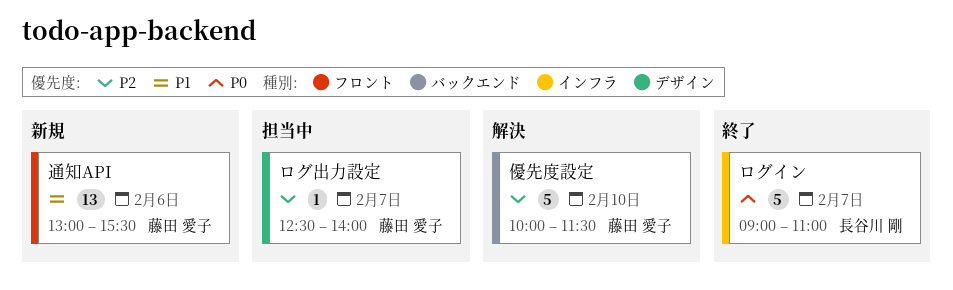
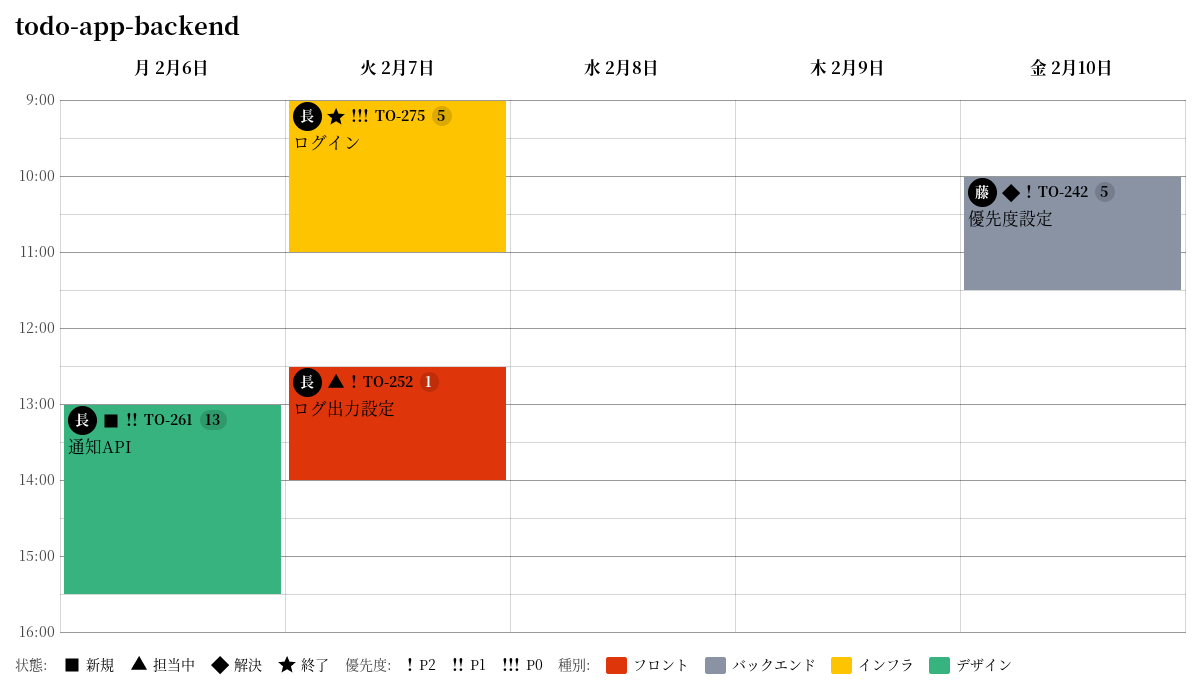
ログ出力設定, owner: 藤田 愛子 -> 長谷川 剛
ログ出力設定, label: デザイン -> フロント
通知API, owner: 藤田 愛子 -> 長谷川 剛
通知API, label: フロント -> デザイン

